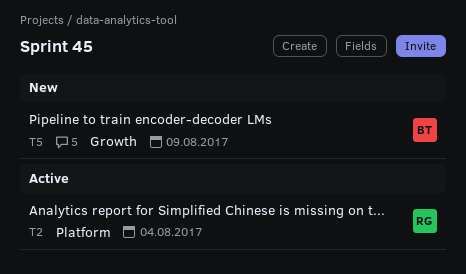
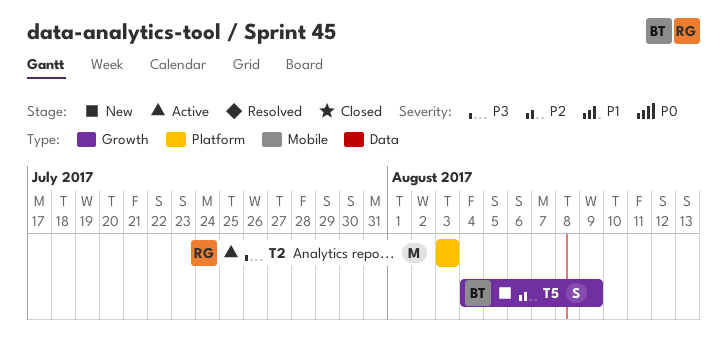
T2, due: Aug 4 -> Aug 3

